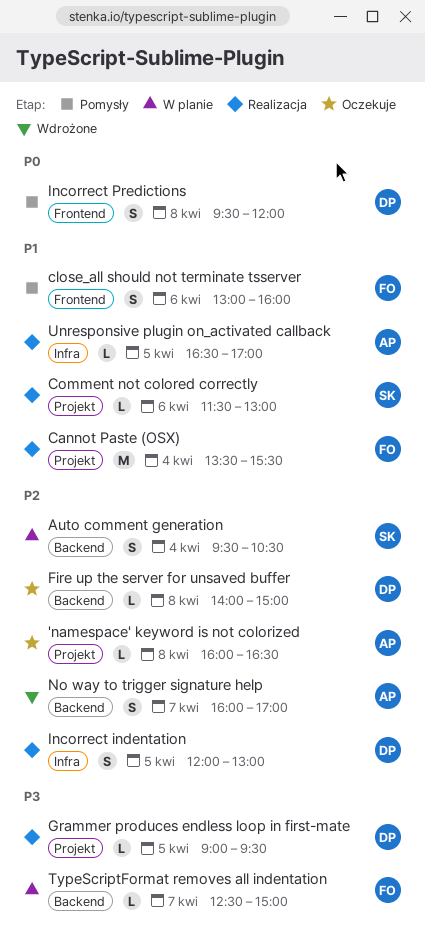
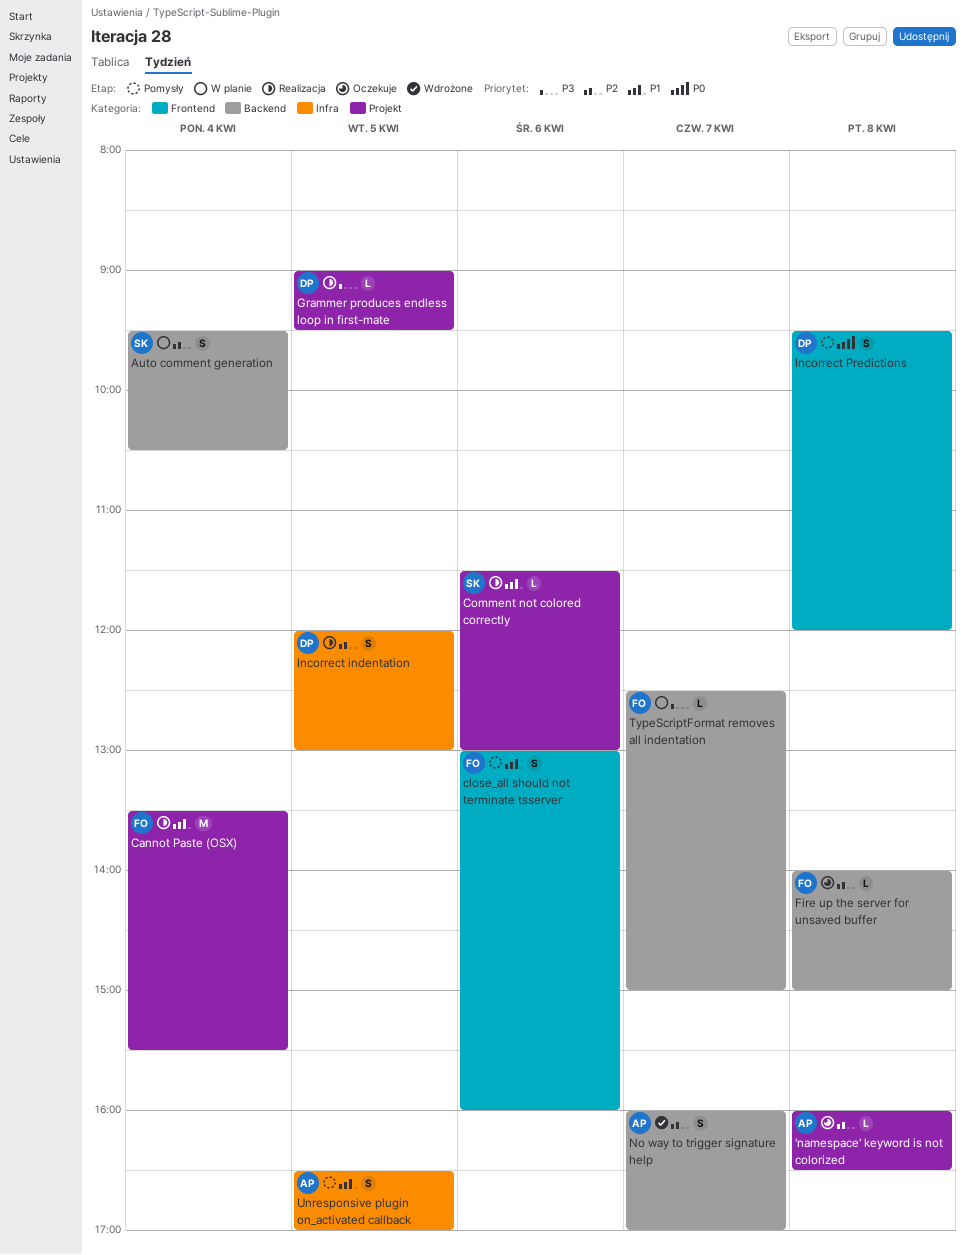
Fire up the server for unsaved buffer, owner: DP -> FO
Unresponsive plugin on_activated callback, status: Realizacja -> Pomysły
Unresponsive plugin on_activated callback, estimate: L -> S

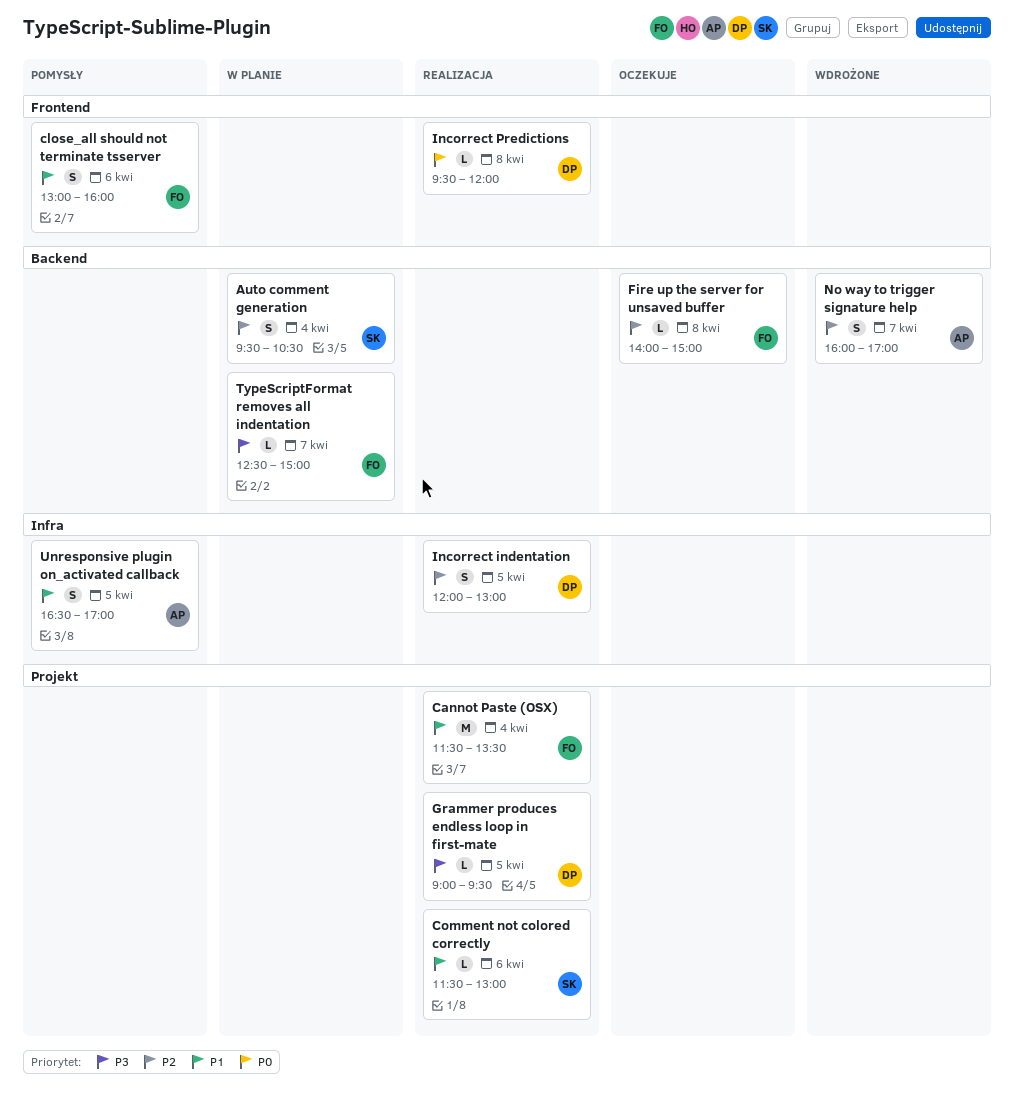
'namespace' keyword is not colorized: present -> none
Cannot Paste (OSX), begins: 13:30 -> 11:30
Cannot Paste (OSX), ends: 15:30 -> 13:30
Incorrect Predictions, status: Pomysły -> Realizacja
Incorrect Predictions, estimate: S -> L

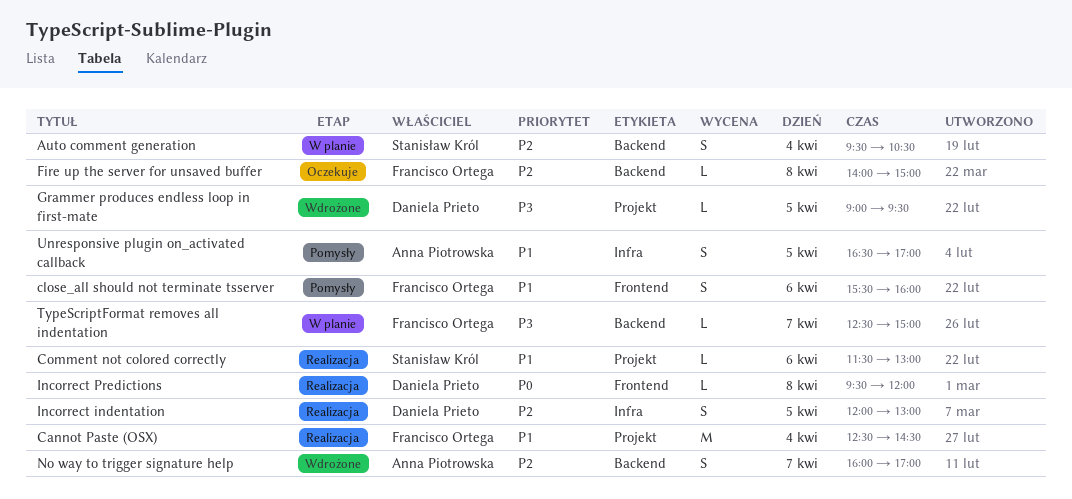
Cannot Paste (OSX), begins: 11:30 -> 12:30
Cannot Paste (OSX), ends: 13:30 -> 14:30
close_all should not terminate tsserver, begins: 13:00 -> 15:30
Grammer produces endless loop in first-mate, status: Realizacja -> Wdrożone

